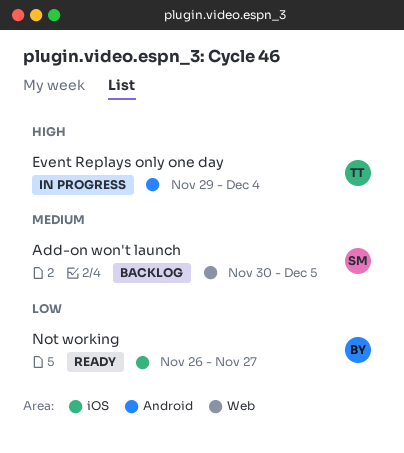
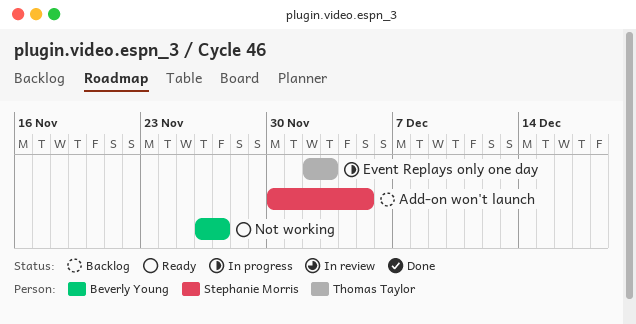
Event Replays only one day, start: Nov 29 -> Dec 2
Event Replays only one day, due: Dec 4 -> Dec 3

